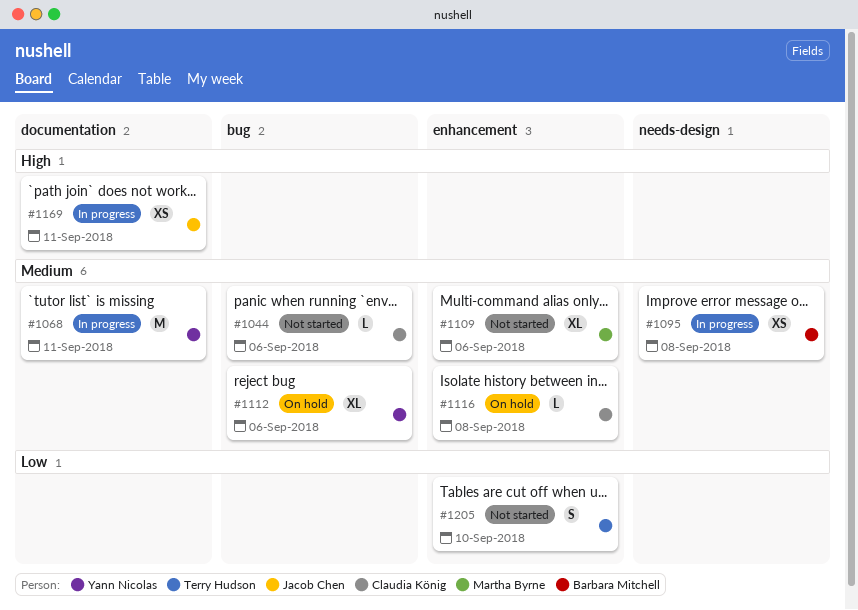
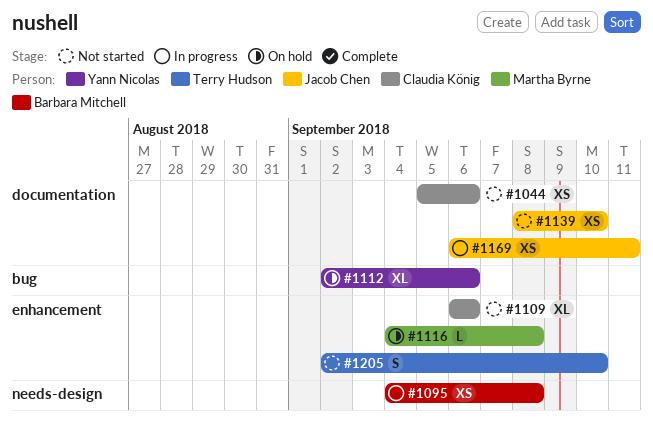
#1044, label: bug -> documentation
#1044, estimate: L -> XS
#1068: present -> none
#1109, owner: Martha Byrne -> Claudia König
#1116, owner: Claudia König -> Martha Byrne
#1139: none -> present

